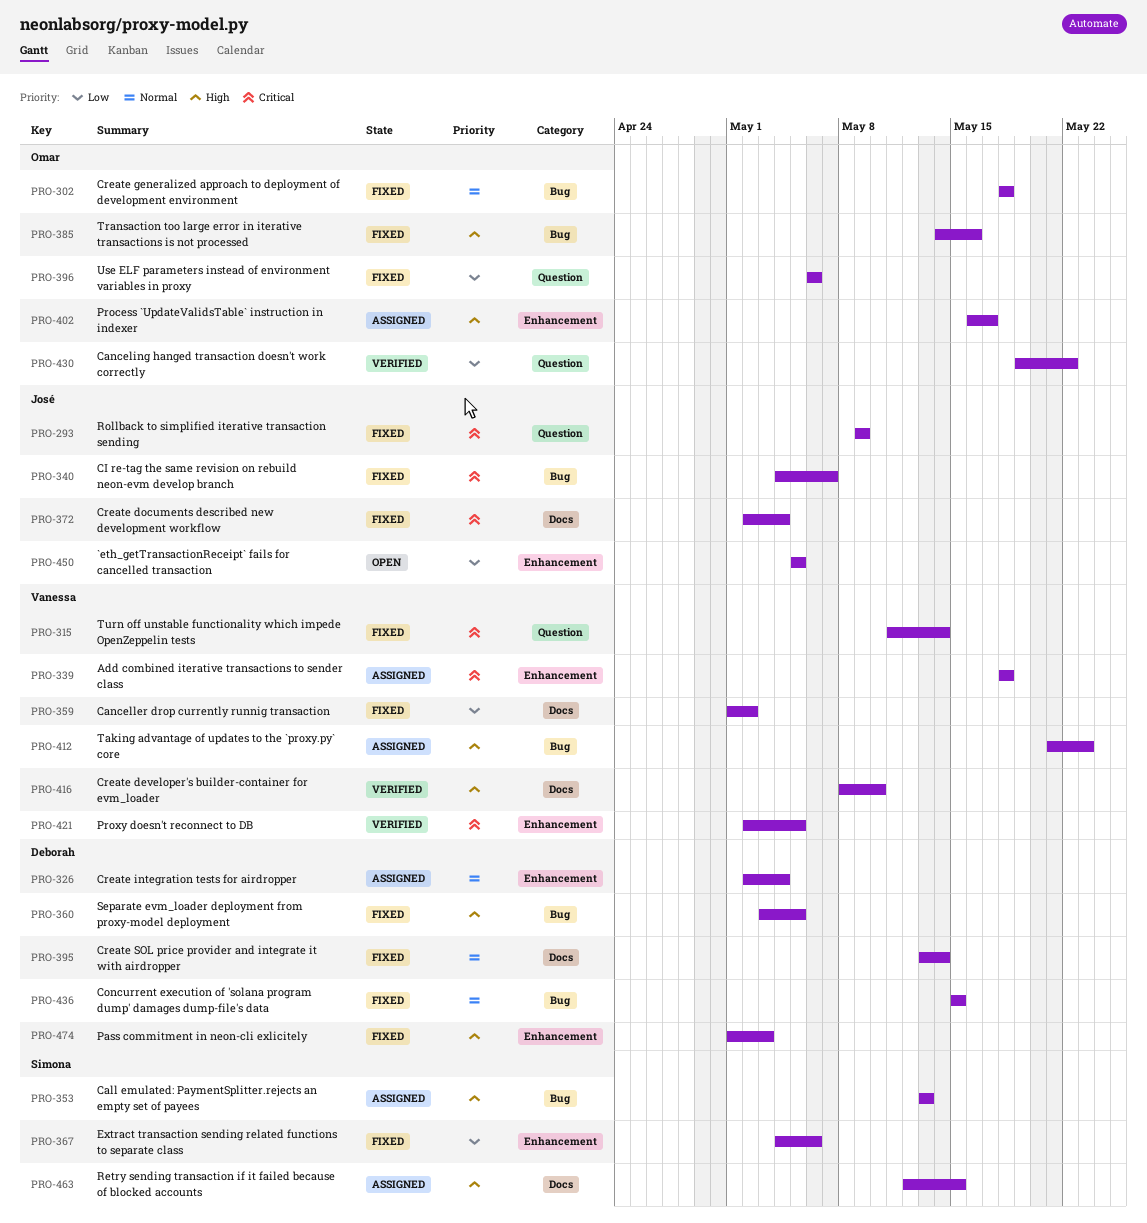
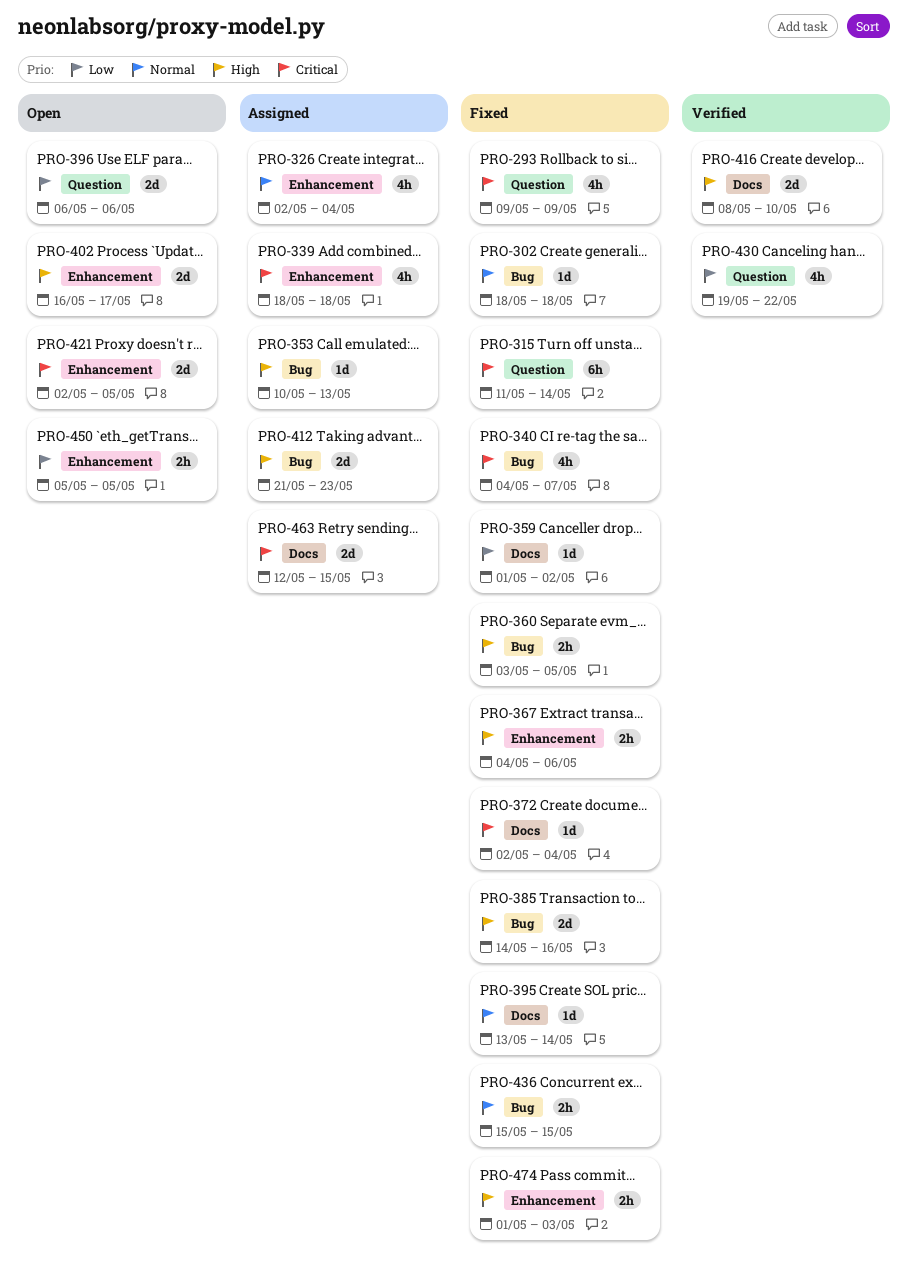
PRO-353, start: May 13 -> May 10
PRO-367, priority: Low -> High
PRO-396, status: Fixed -> Open
PRO-402, status: Assigned -> Open
PRO-421, status: Verified -> Open
PRO-463, priority: High -> Critical

